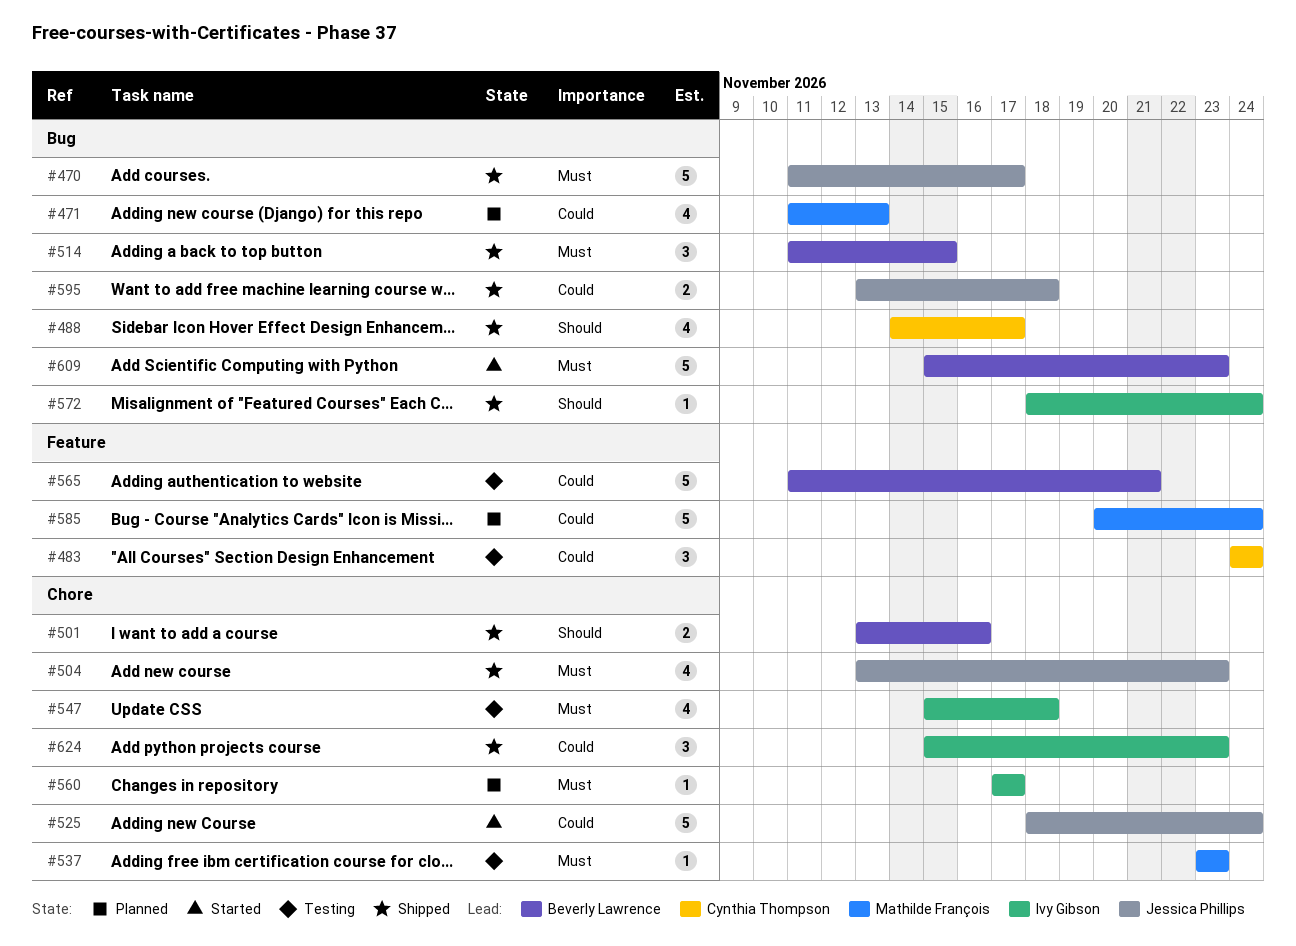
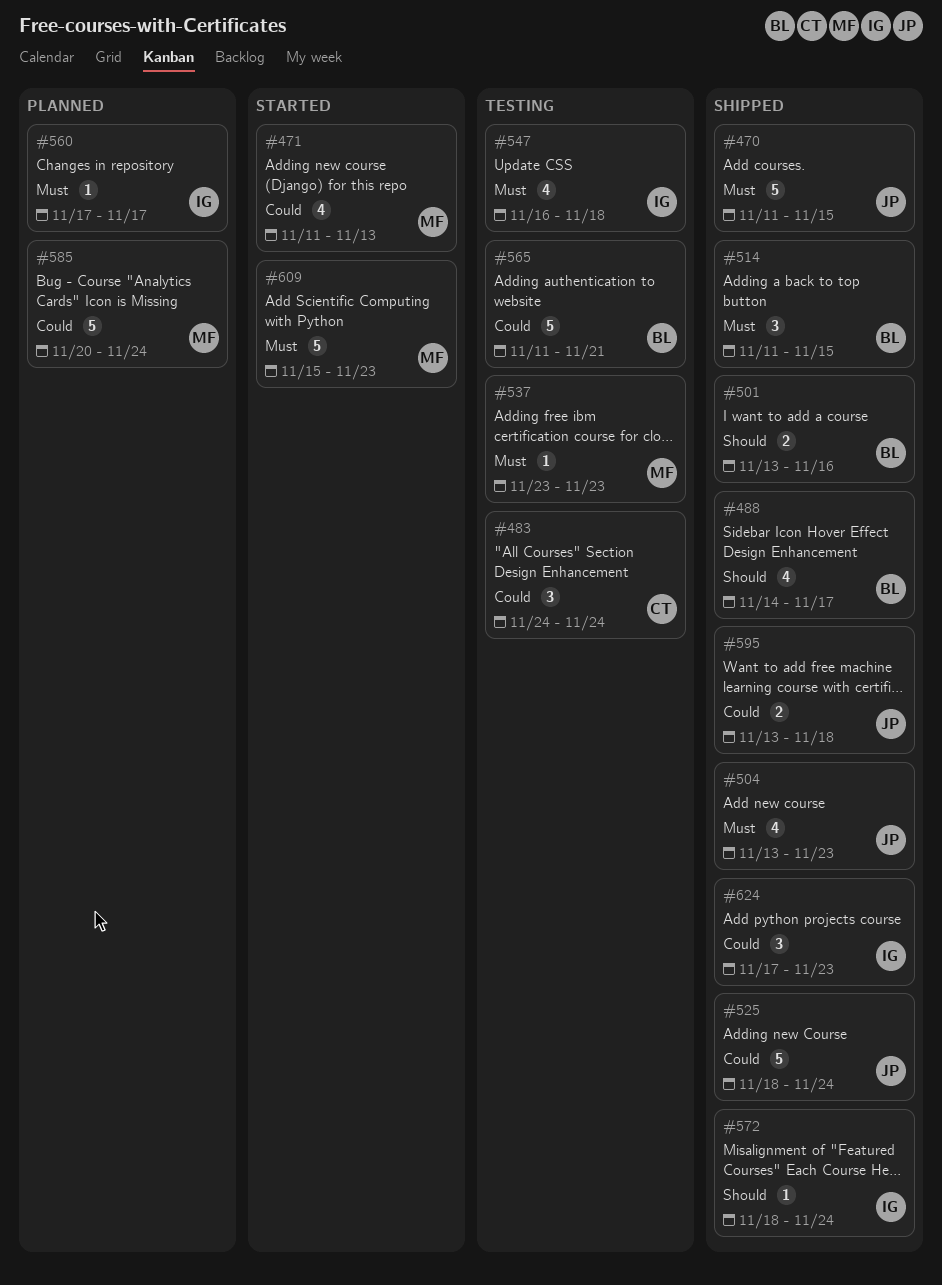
#470, due: Nov 17 -> Nov 15
#471, status: Planned -> Started
#488, owner: Cynthia Thompson -> Beverly Lawrence
#525, status: Started -> Shipped
#547, start: Nov 15 -> Nov 16
#609, owner: Beverly Lawrence -> Mathilde François
#624, start: Nov 15 -> Nov 17

